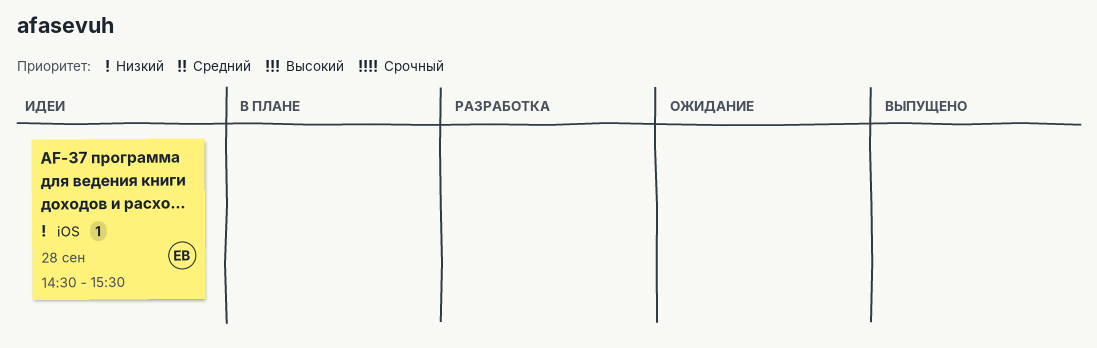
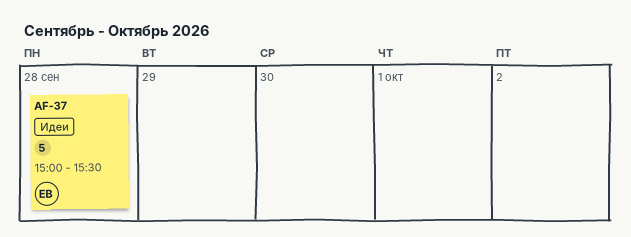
AF-37, estimate: 1 -> 5
AF-37, begins: 14:30 -> 15:00

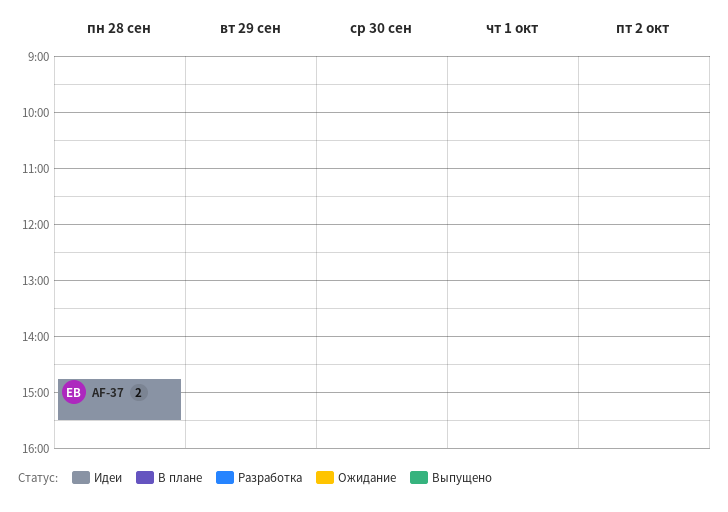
AF-37, estimate: 5 -> 2
AF-37, begins: 15:00 -> 14:45

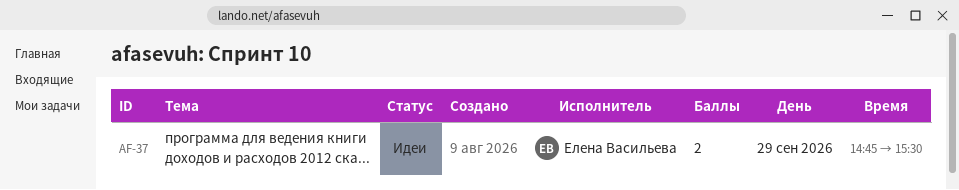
AF-37, day: Sep 28 -> Sep 29

